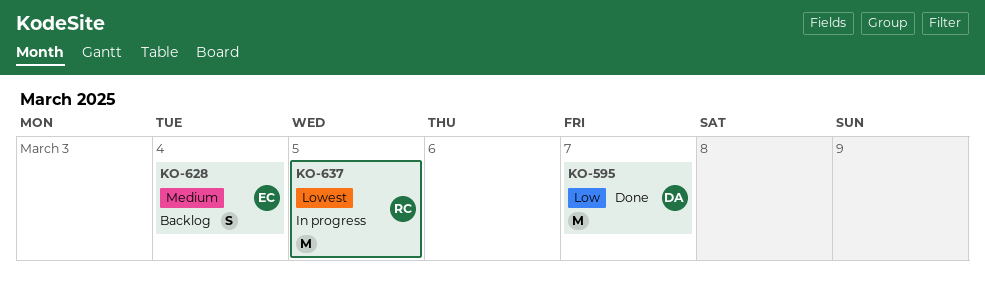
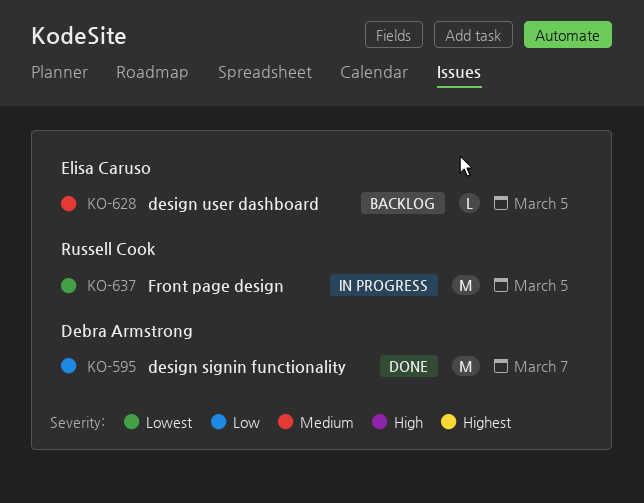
KO-628, estimate: S -> L
KO-628, due: Mar 4 -> Mar 5

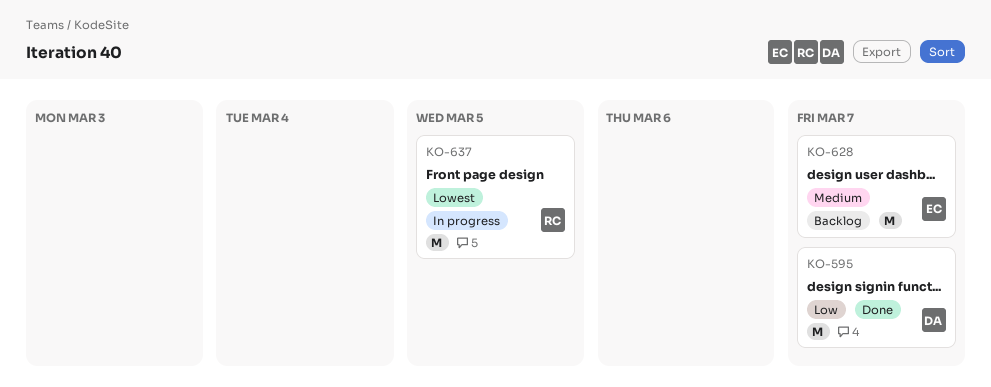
KO-628, estimate: L -> M
KO-628, due: Mar 5 -> Mar 7

